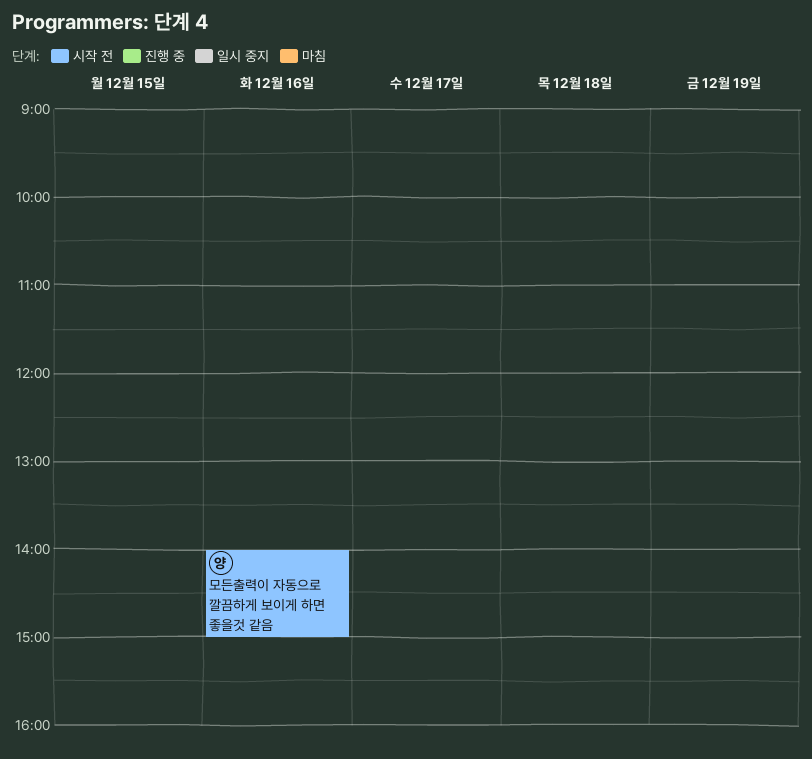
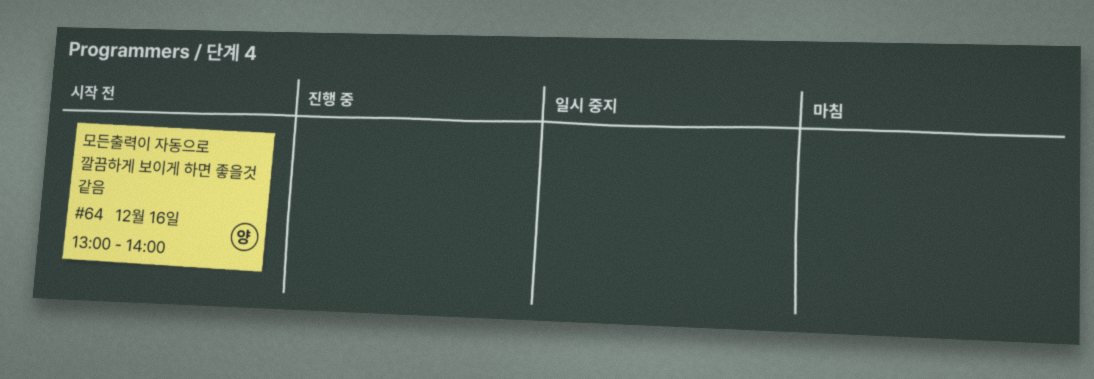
모든출력이 자동으로 깔끔하게 보이게 하면 좋을것 같음, begins: 14:00 -> 13:00
모든출력이 자동으로 깔끔하게 보이게 하면 좋을것 같음, ends: 15:00 -> 14:00

